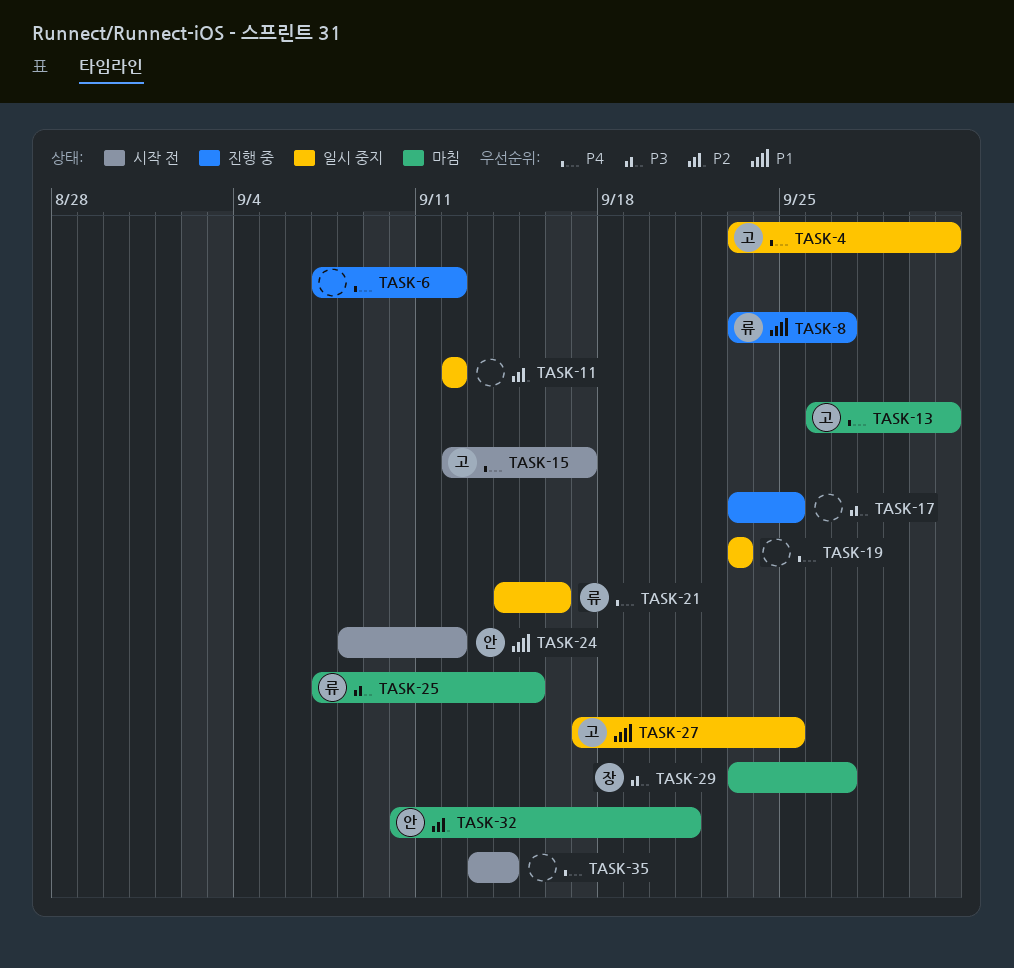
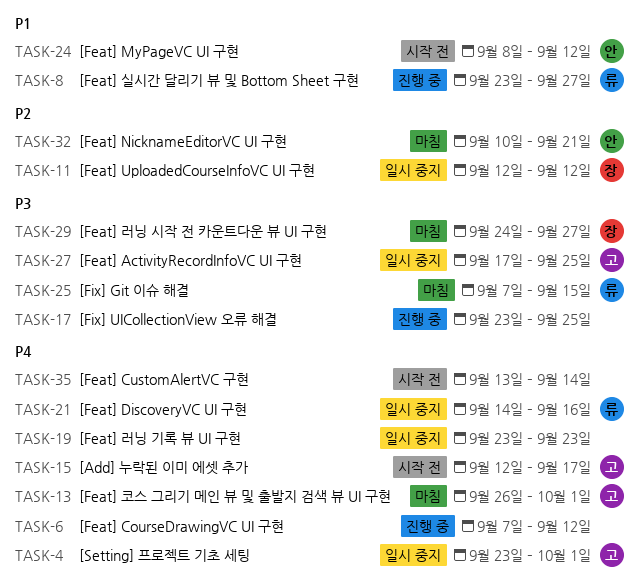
TASK-11, owner: none -> 장
TASK-27, priority: P1 -> P3
TASK-29, start: Sep 23 -> Sep 24

